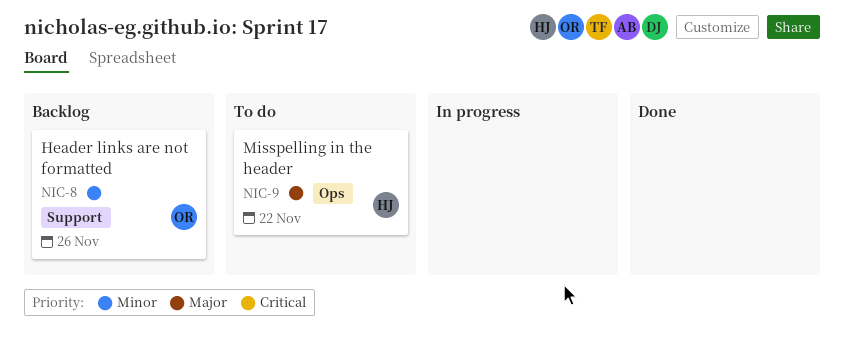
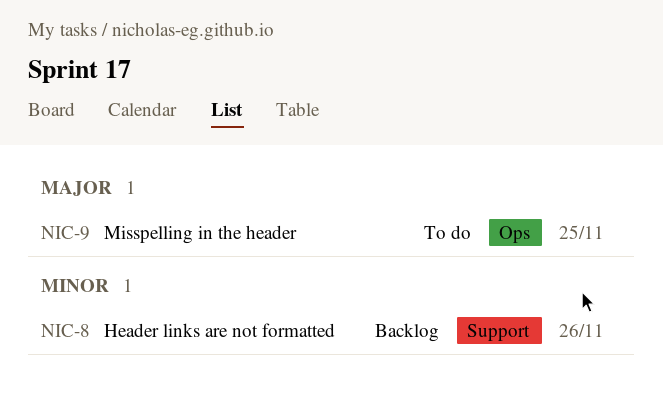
NIC-9, due: Nov 22 -> Nov 25

